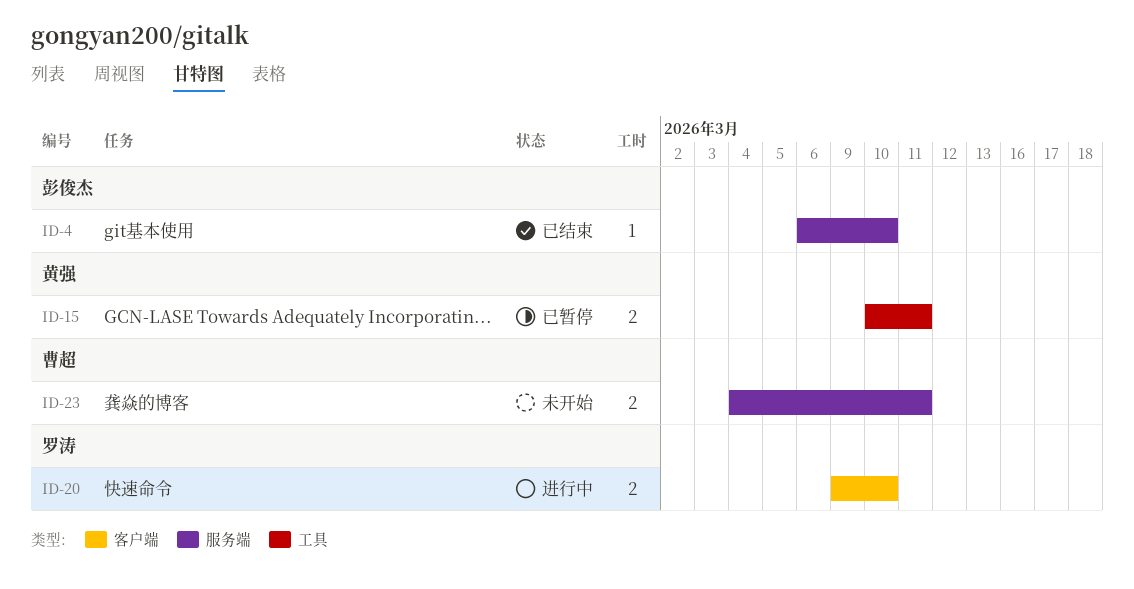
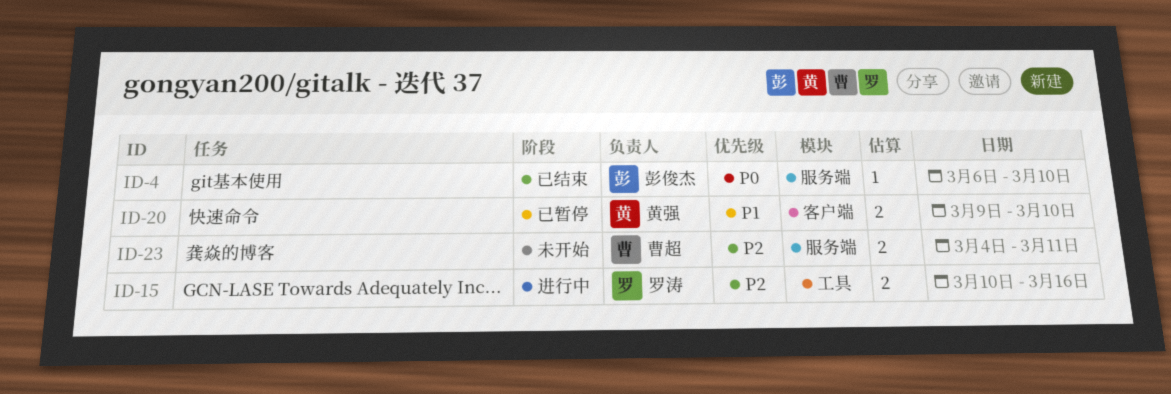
ID-15, status: 已暂停 -> 进行中
ID-15, owner: 黄强 -> 罗涛
ID-15, due: Mar 11 -> Mar 16
ID-20, status: 进行中 -> 已暂停
ID-20, owner: 罗涛 -> 黄强

